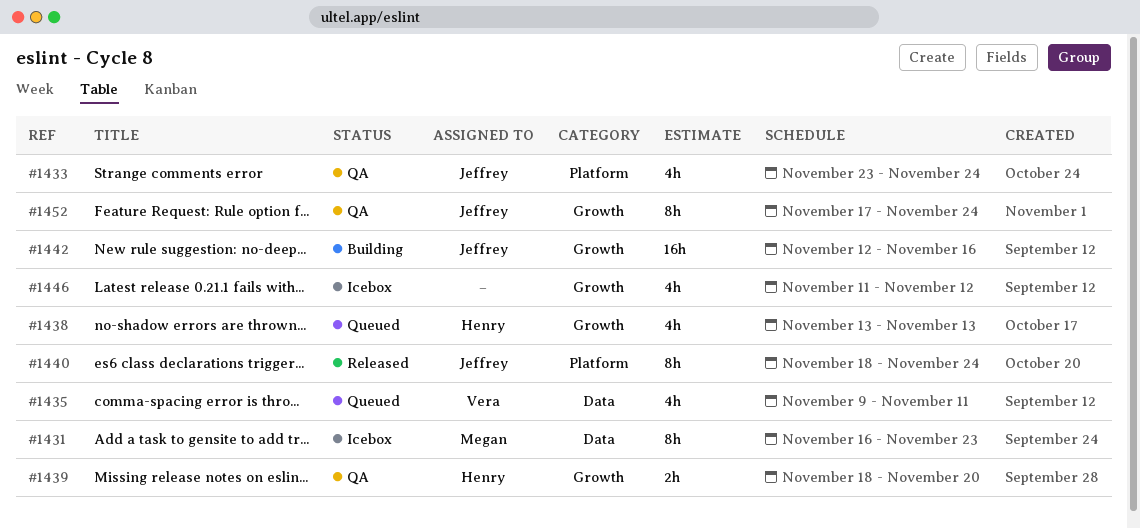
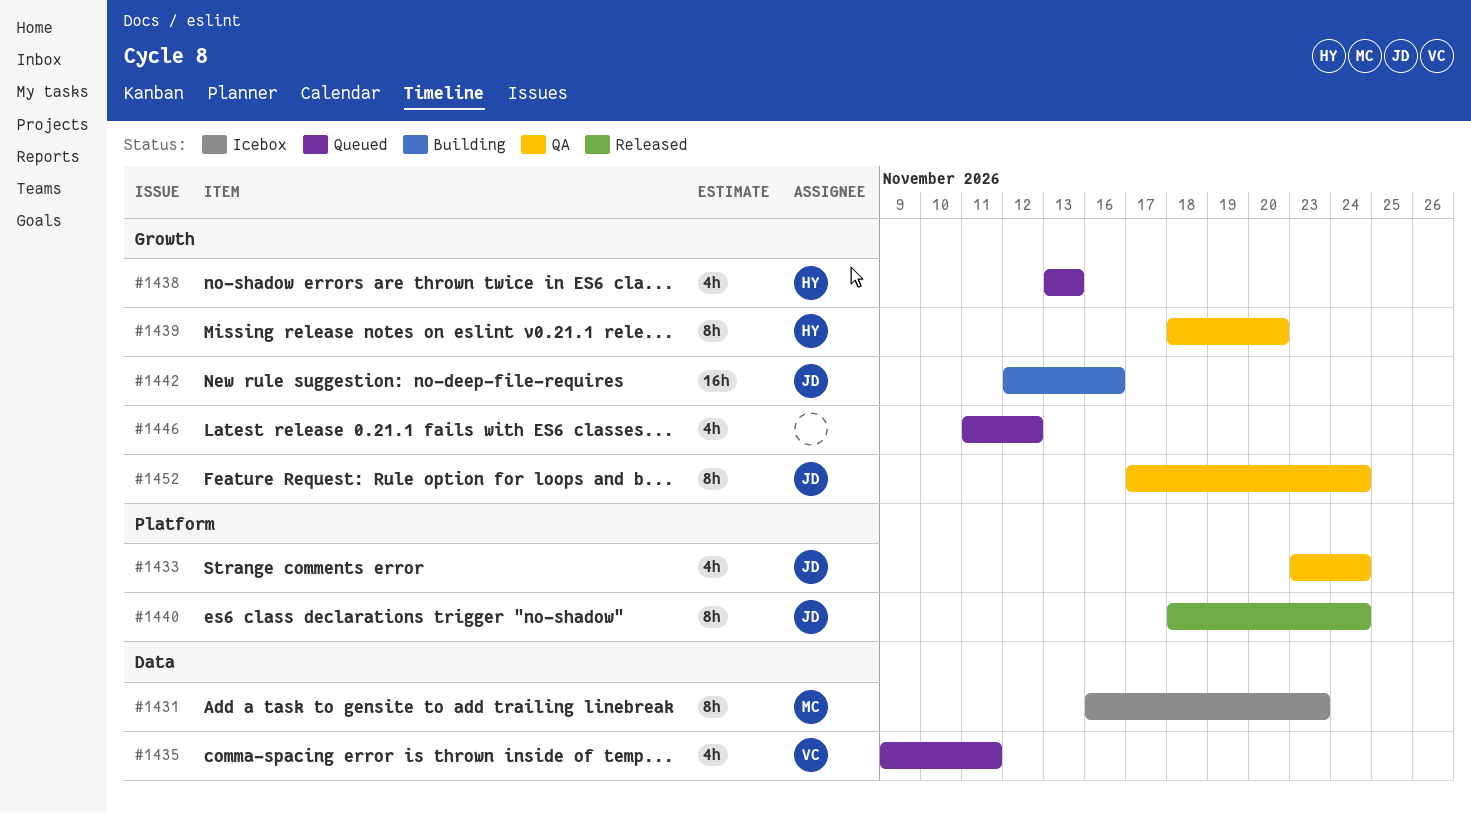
#1439, estimate: 2h -> 8h
#1446, status: Icebox -> Queued

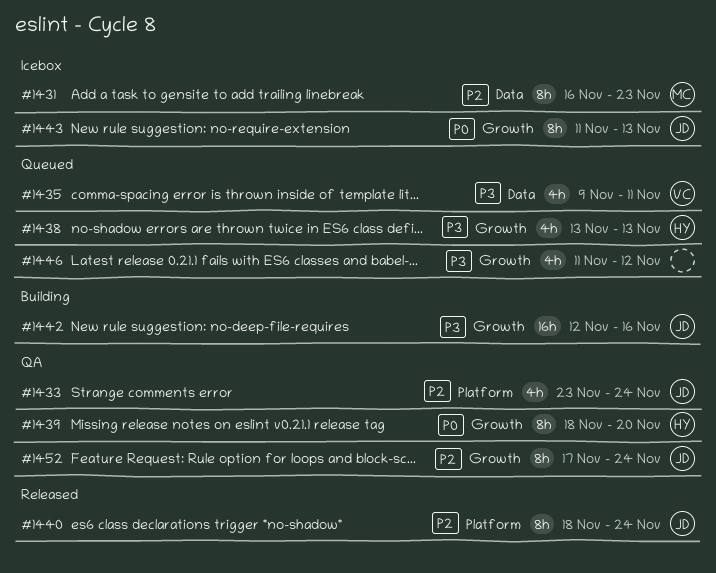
#1443: none -> present

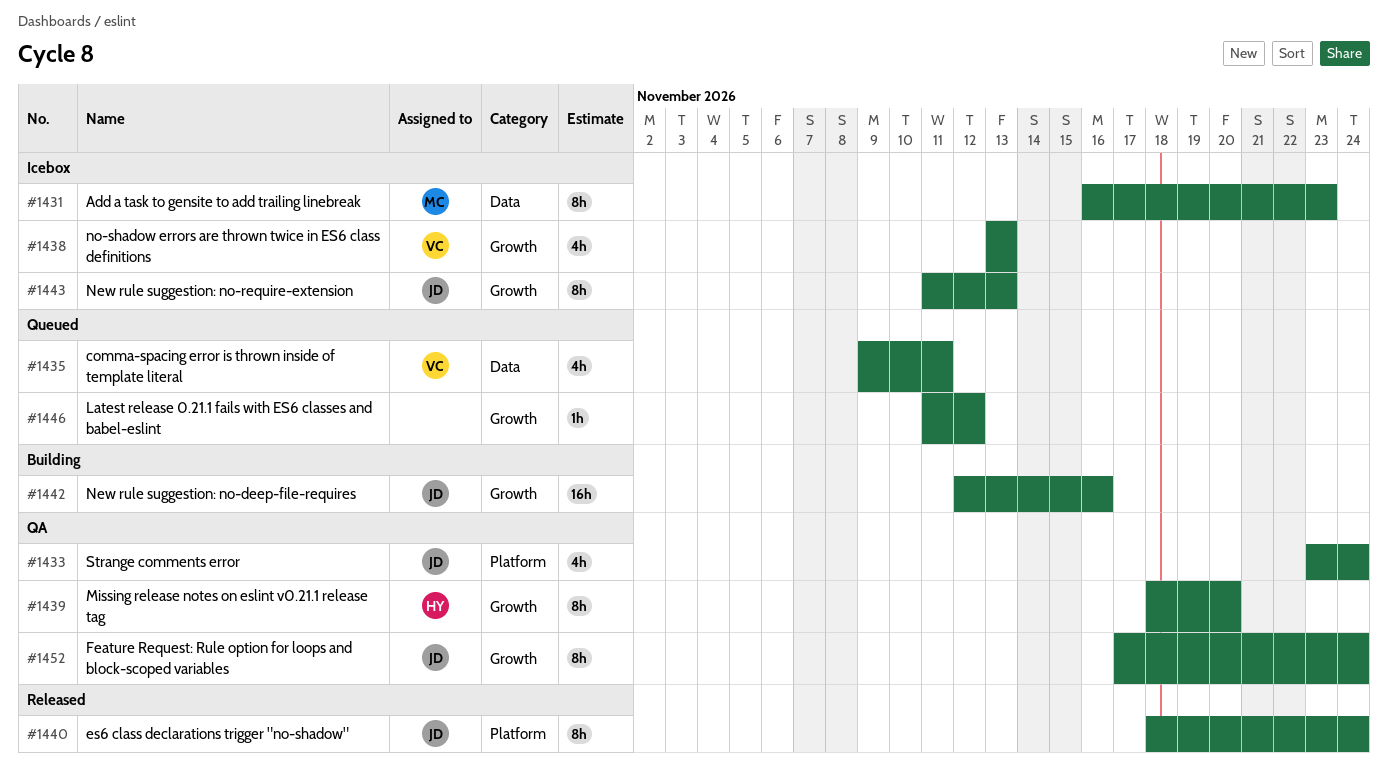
#1438, status: Queued -> Icebox
#1438, owner: HY -> VC
#1446, estimate: 4h -> 1h

